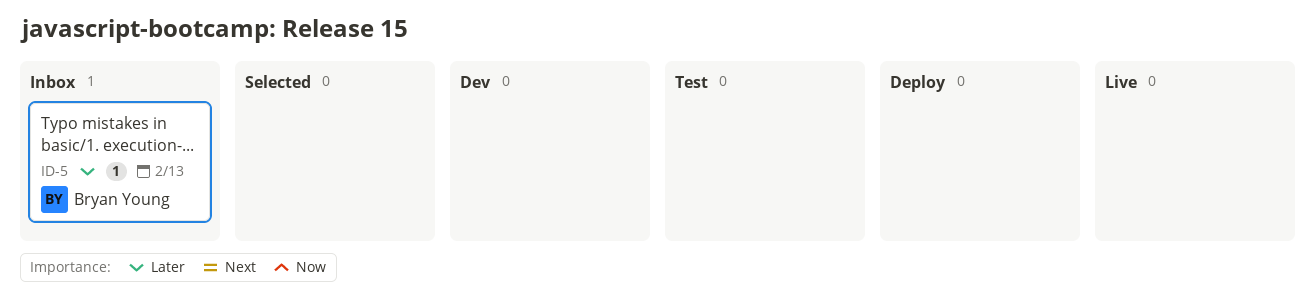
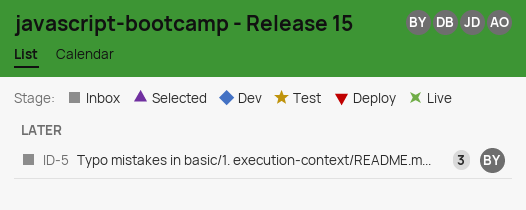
ID-5, estimate: 1 -> 3

